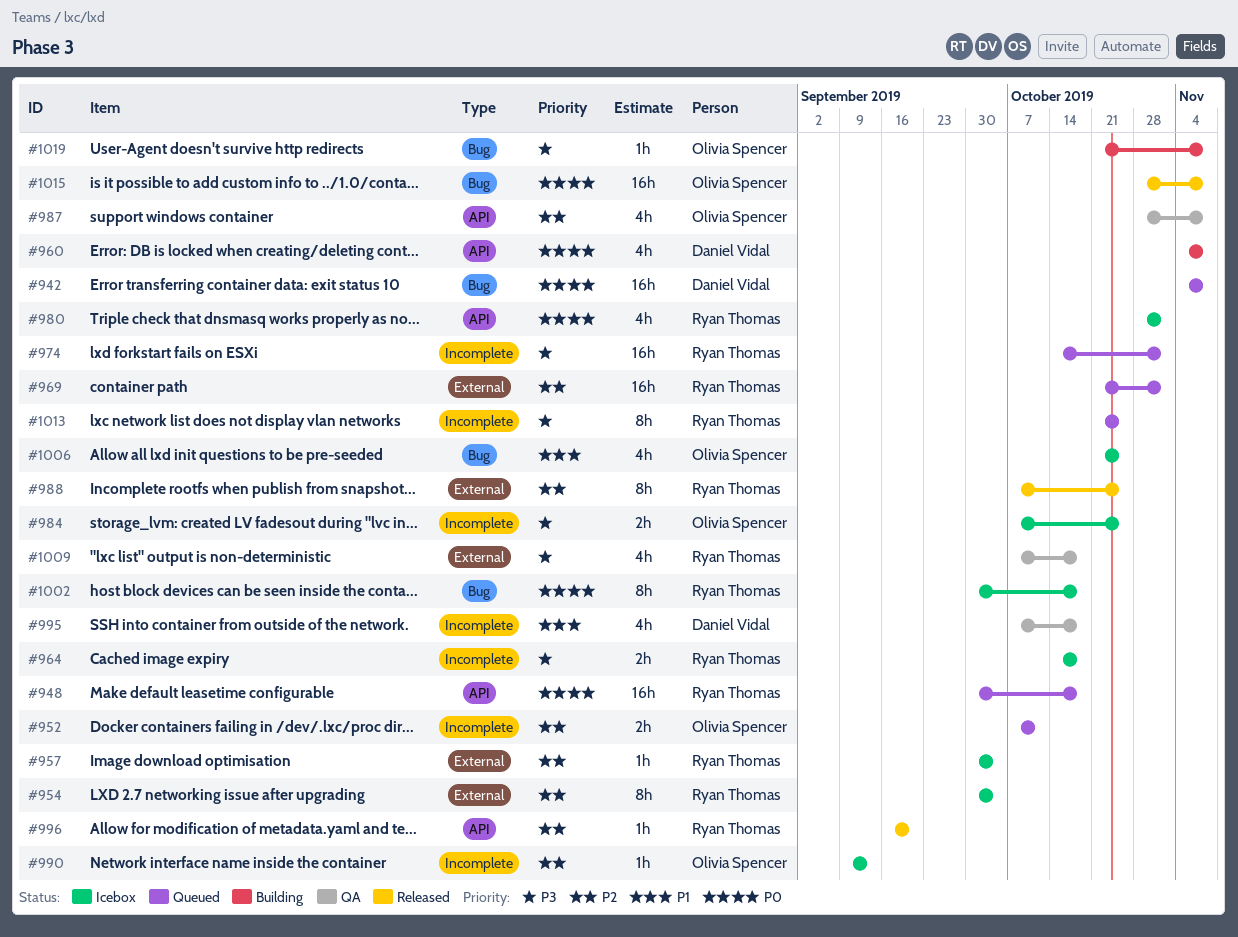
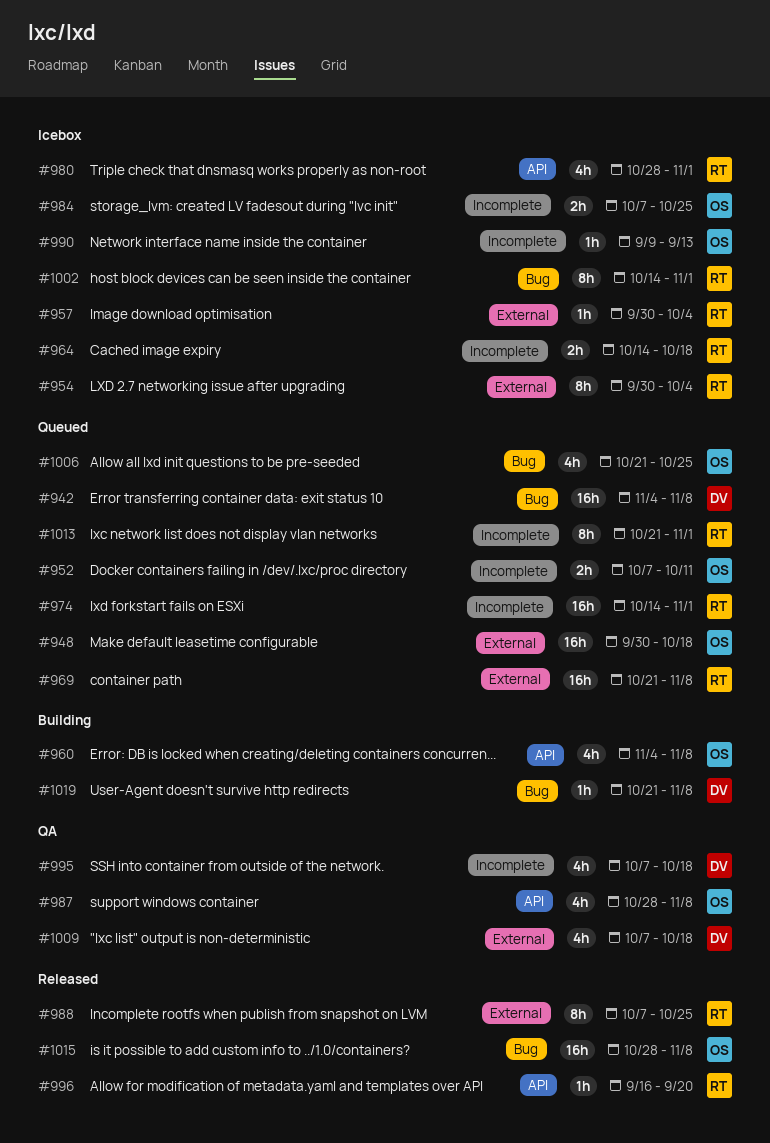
#948, owner: Ryan Thomas -> Olivia Spencer
#948, label: API -> External
#960, owner: Daniel Vidal -> Olivia Spencer
#969, due: Nov 1 -> Nov 8
#1002, start: Sep 30 -> Oct 14
#1002, due: Oct 18 -> Nov 1
#1006, status: Icebox -> Queued
#1009, owner: Ryan Thomas -> Daniel Vidal
#1013, due: Oct 25 -> Nov 1
#1019, owner: Olivia Spencer -> Daniel Vidal

